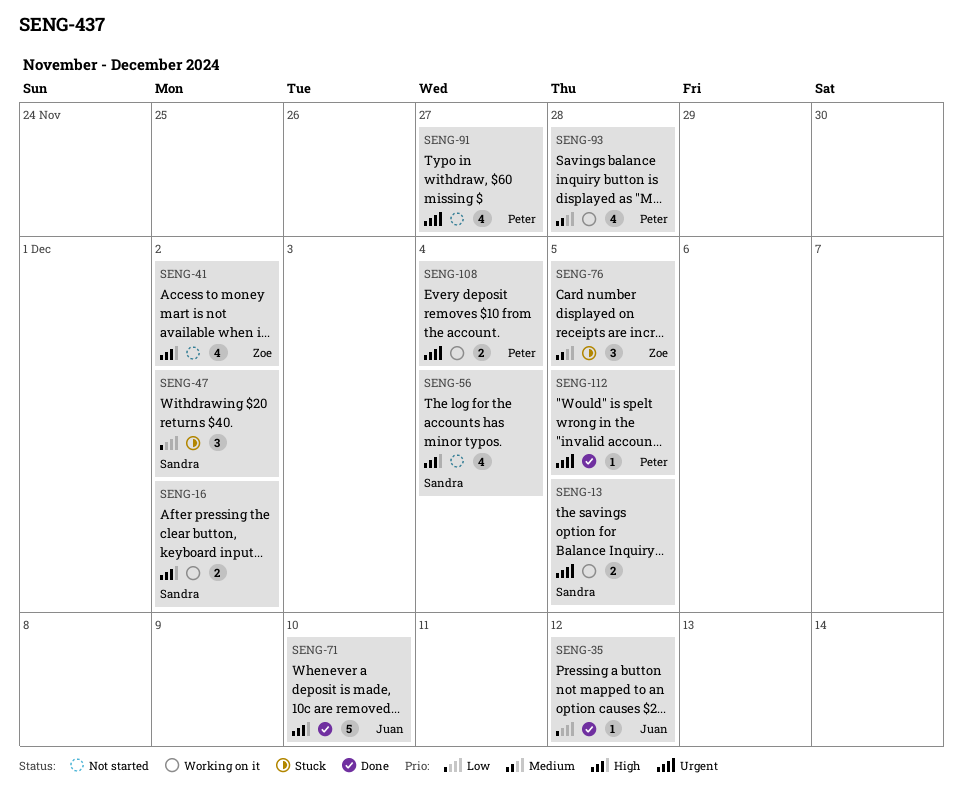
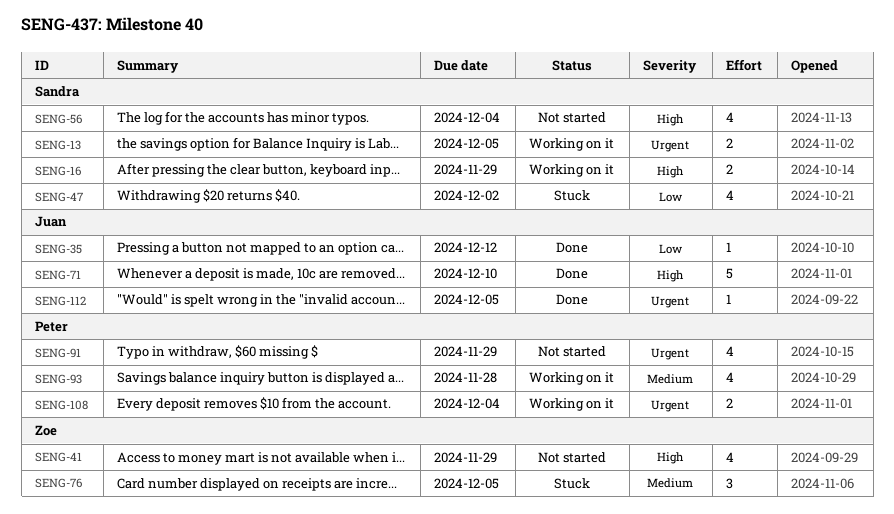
SENG-16, due: Dec 2 -> Nov 29
SENG-41, due: Dec 2 -> Nov 29
SENG-47, estimate: 3 -> 4
SENG-91, due: Nov 27 -> Nov 29
SENG-112, owner: Peter -> Juan

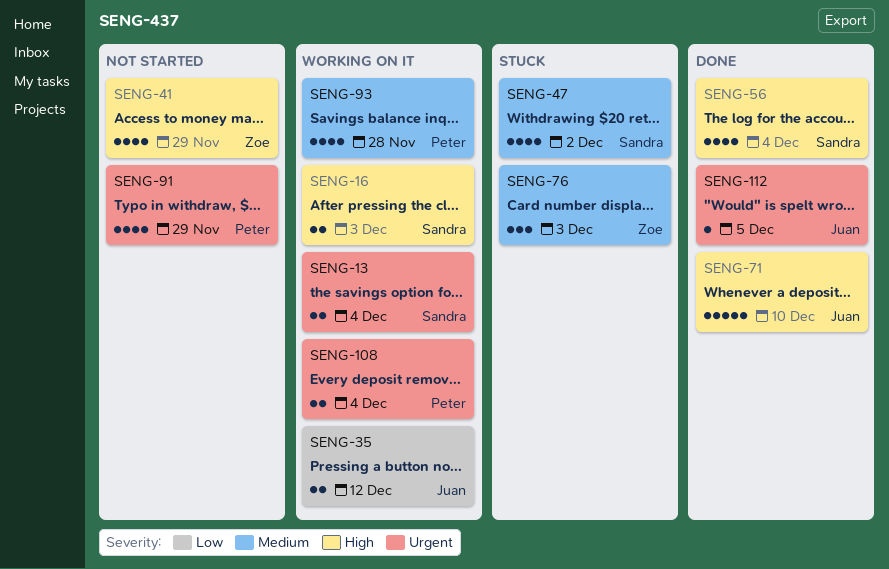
SENG-13, due: Dec 5 -> Dec 4
SENG-16, due: Nov 29 -> Dec 3
SENG-35, status: Done -> Working on it
SENG-35, estimate: 1 -> 2
SENG-47, priority: Low -> Medium
SENG-56, status: Not started -> Done
SENG-76, due: Dec 5 -> Dec 3

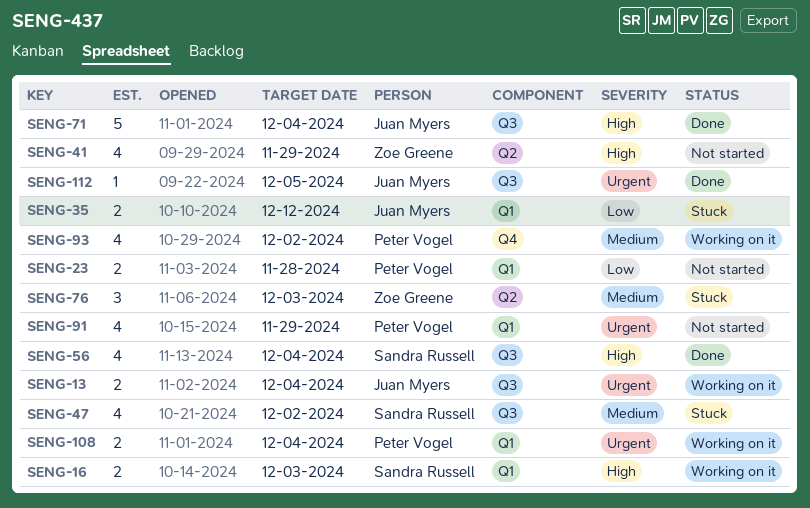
SENG-13, owner: Sandra Russell -> Juan Myers
SENG-23: none -> present
SENG-35, status: Working on it -> Stuck
SENG-71, due: Dec 10 -> Dec 4
SENG-93, due: Nov 28 -> Dec 2

